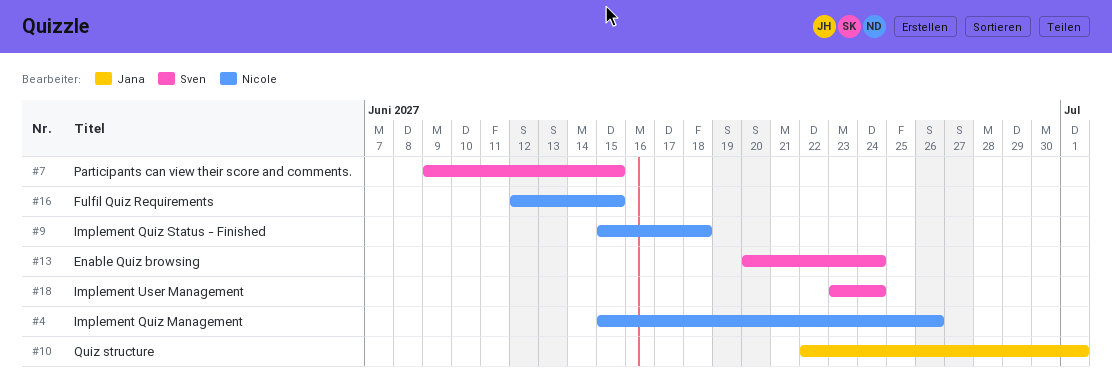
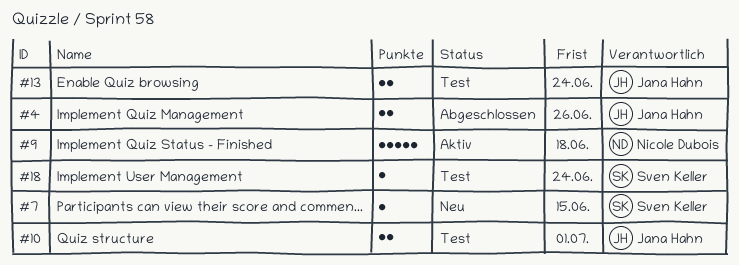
#4, owner: Nicole Dubois -> Jana Hahn
#13, owner: Sven Keller -> Jana Hahn
#16: present -> none

